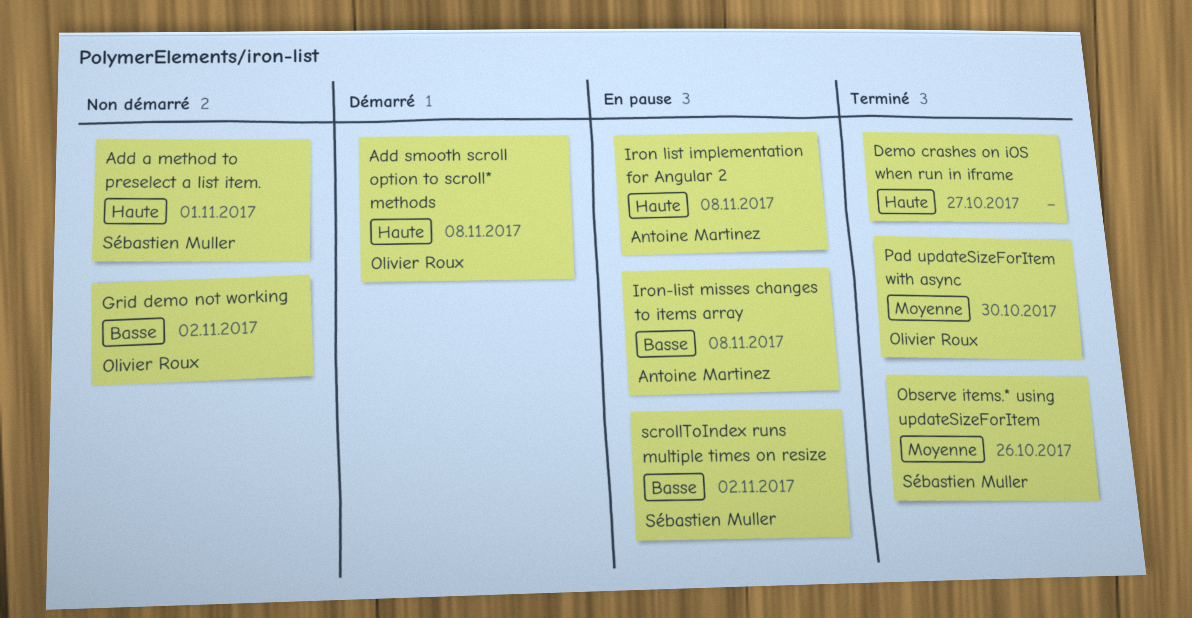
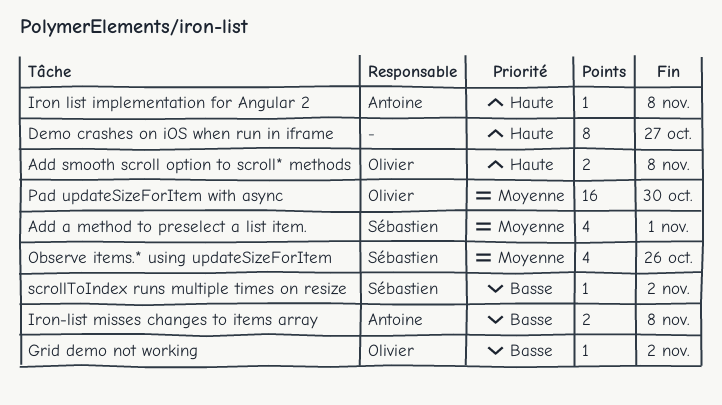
Add a method to preselect a list item., priority: Haute -> Moyenne

